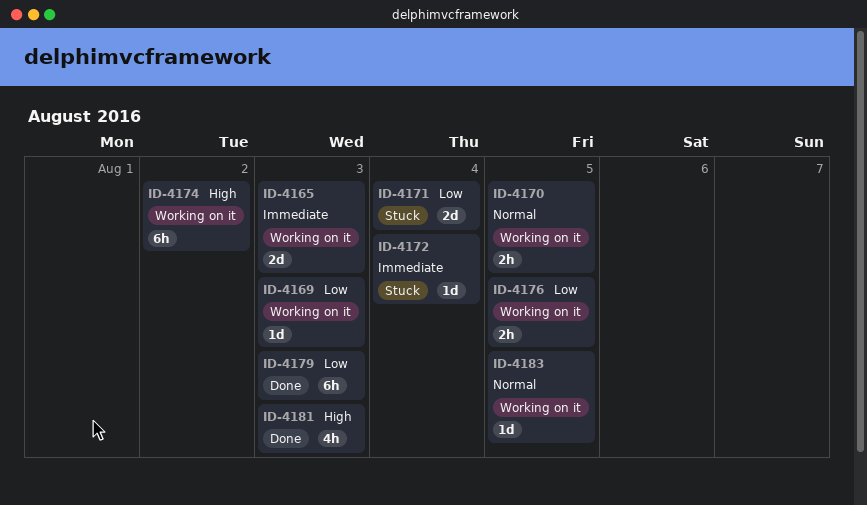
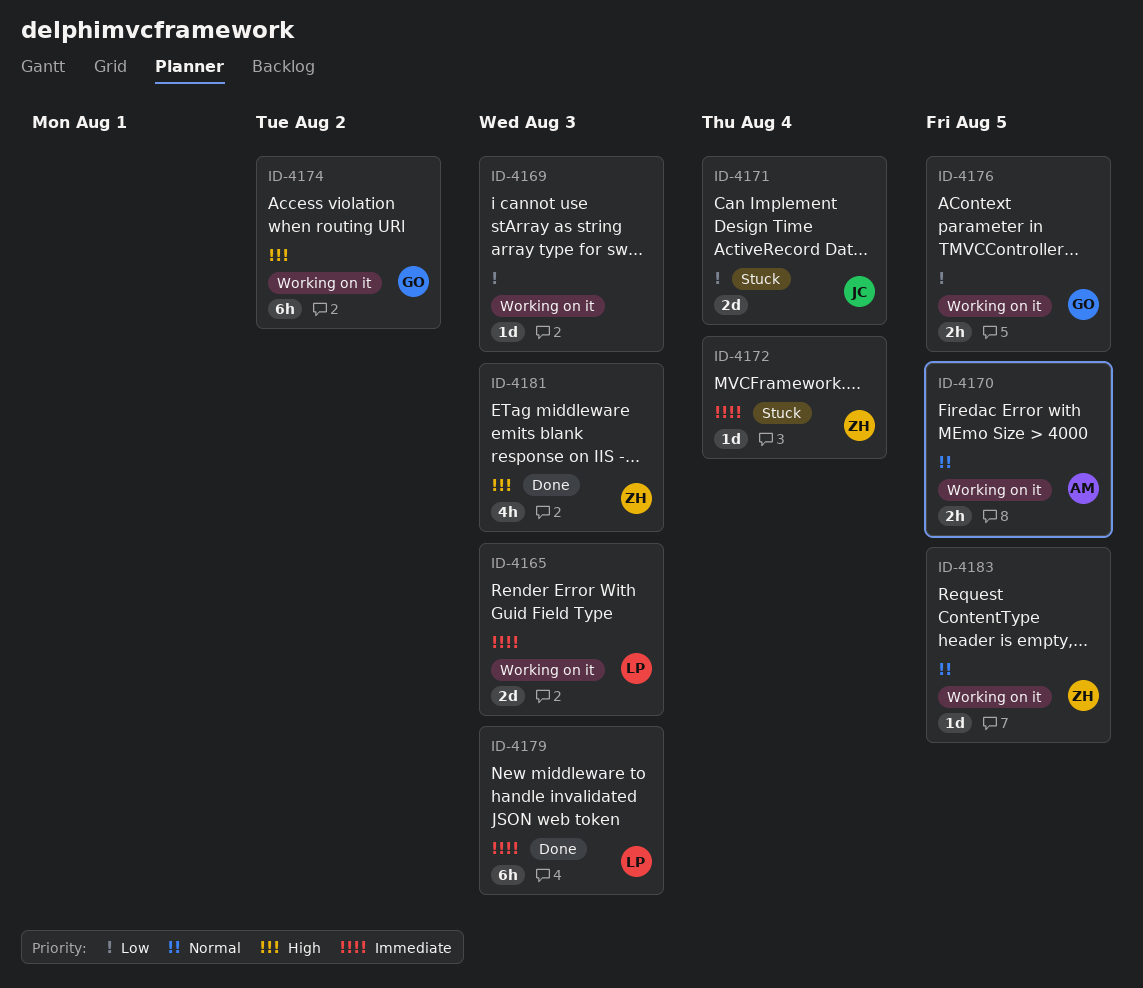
ID-4179, priority: Low -> Immediate

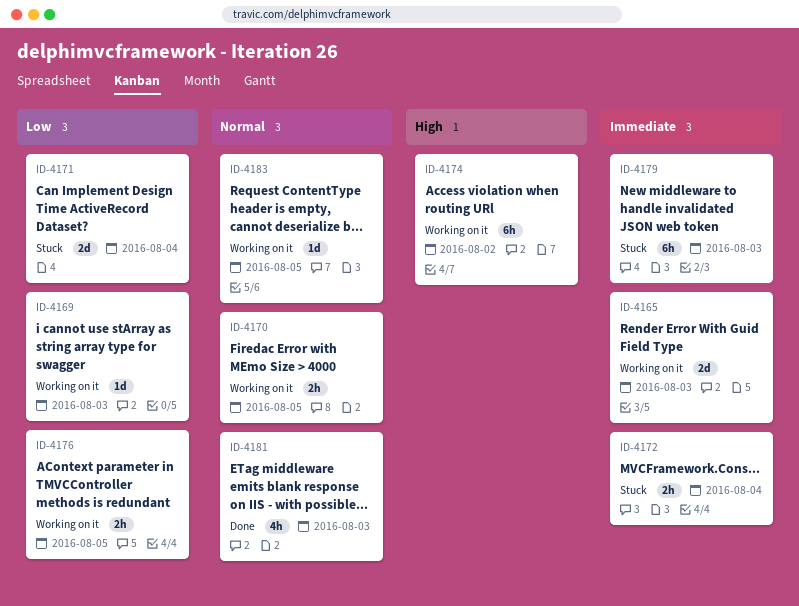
ID-4172, estimate: 1d -> 2h
ID-4179, status: Done -> Stuck
ID-4181, priority: High -> Normal

